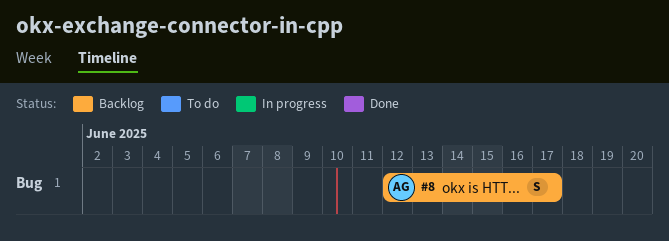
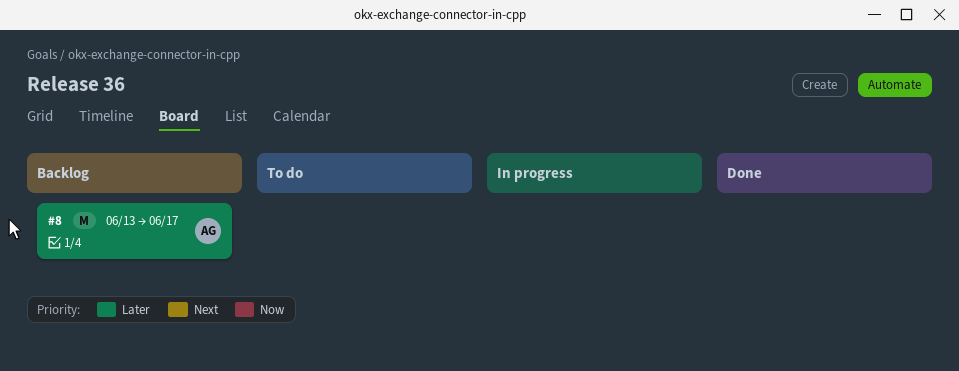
#8, estimate: S -> M
#8, start: Jun 12 -> Jun 13

